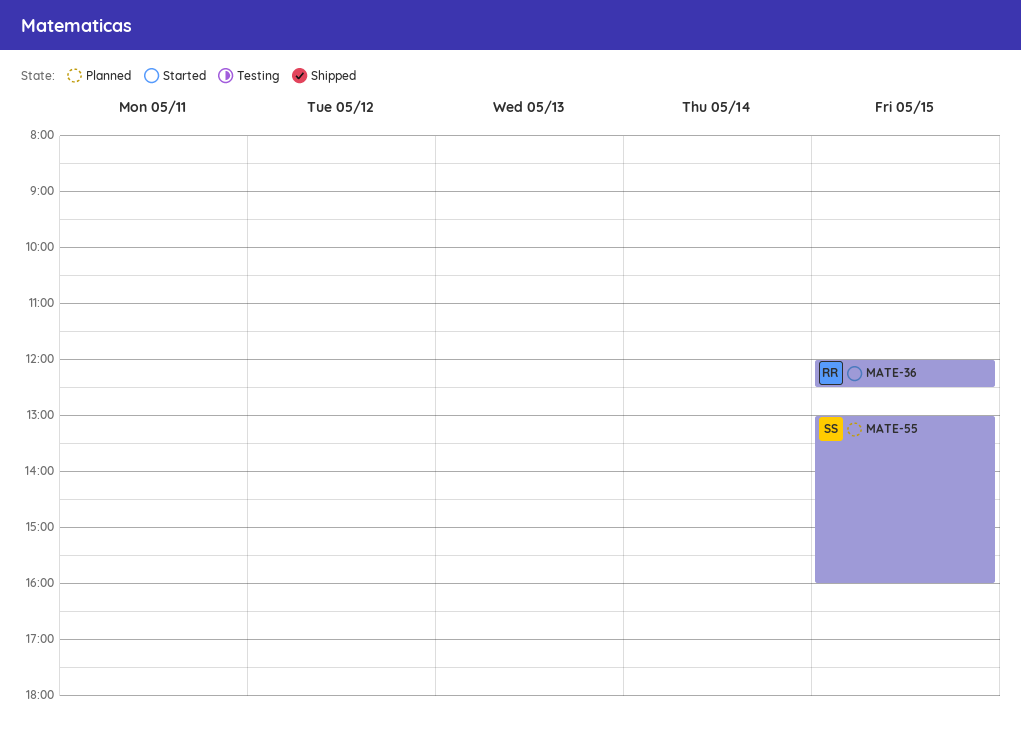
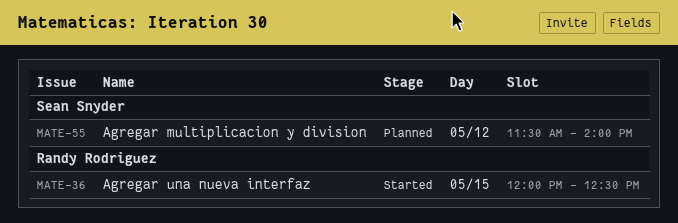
MATE-55, day: May 15 -> May 12
MATE-55, begins: 13:00 -> 11:30
MATE-55, ends: 16:00 -> 14:00

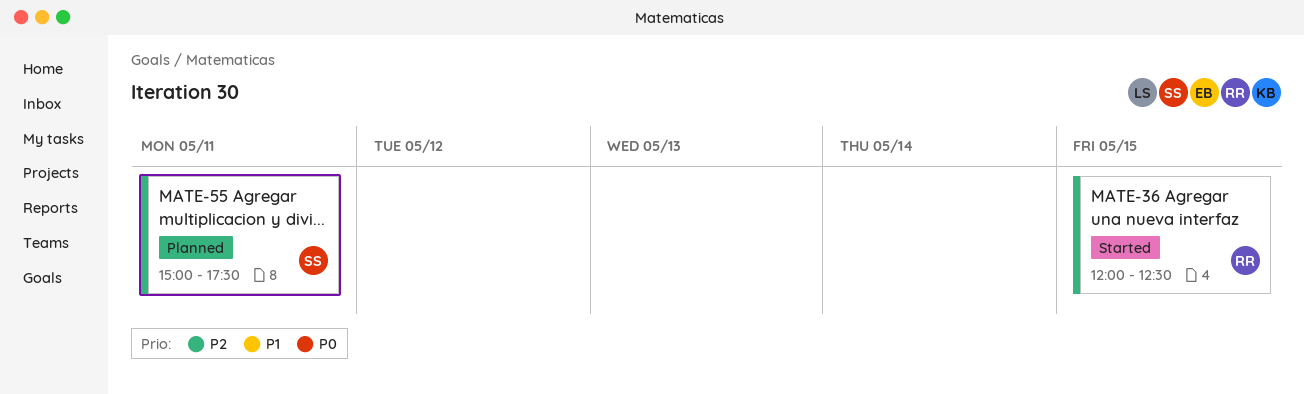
MATE-55, day: May 12 -> May 11
MATE-55, begins: 11:30 -> 15:00
MATE-55, ends: 14:00 -> 17:30

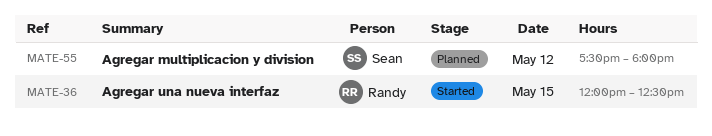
MATE-55, day: May 11 -> May 12
MATE-55, begins: 15:00 -> 17:30
MATE-55, ends: 17:30 -> 18:00

